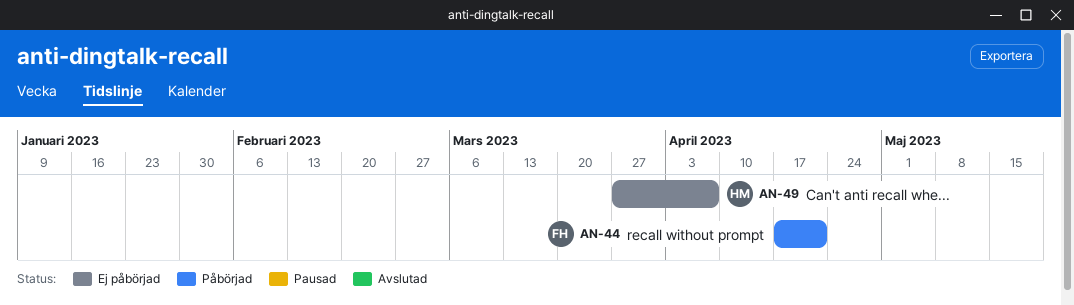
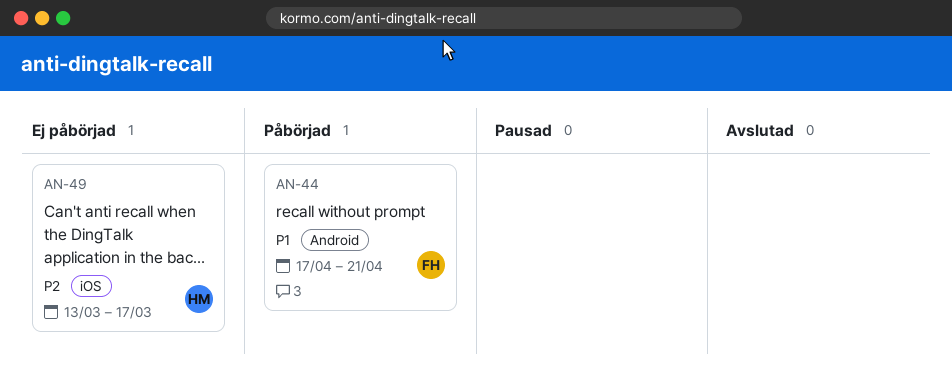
AN-49, start: Mar 27 -> Mar 13
AN-49, due: Apr 7 -> Mar 17

